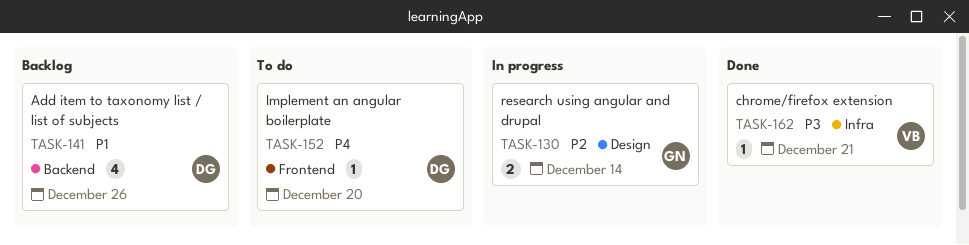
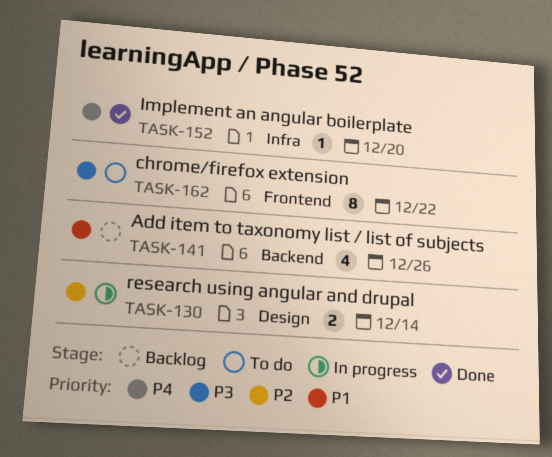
TASK-152, status: To do -> Done
TASK-152, label: Frontend -> Infra
TASK-162, status: Done -> To do
TASK-162, label: Infra -> Frontend
TASK-162, estimate: 1 -> 8
TASK-162, due: Dec 21 -> Dec 22

